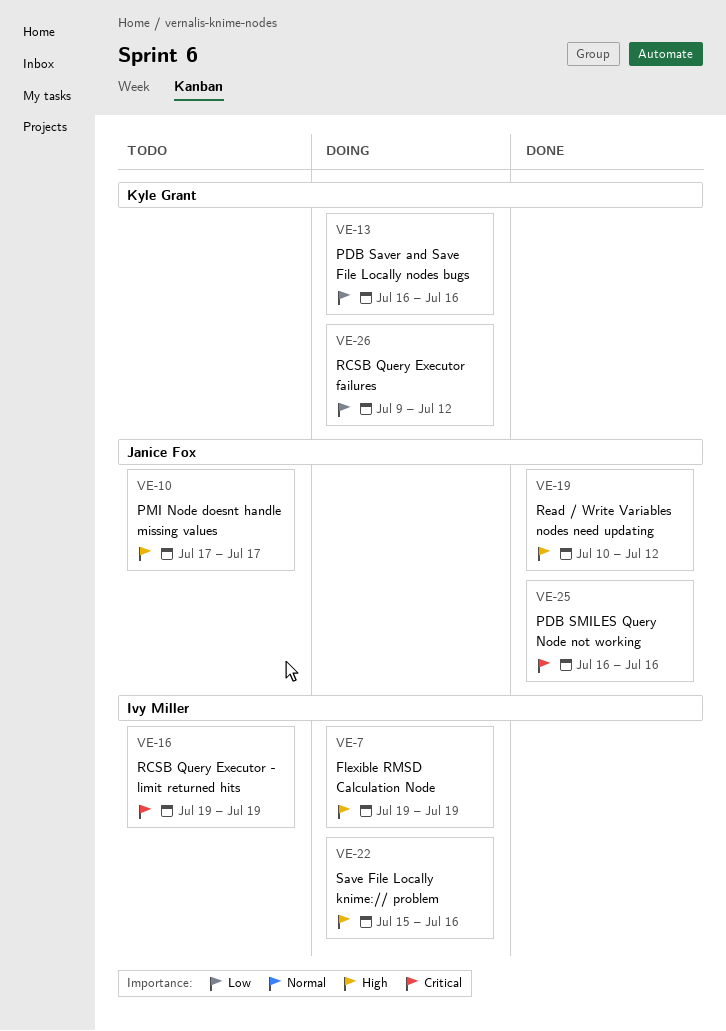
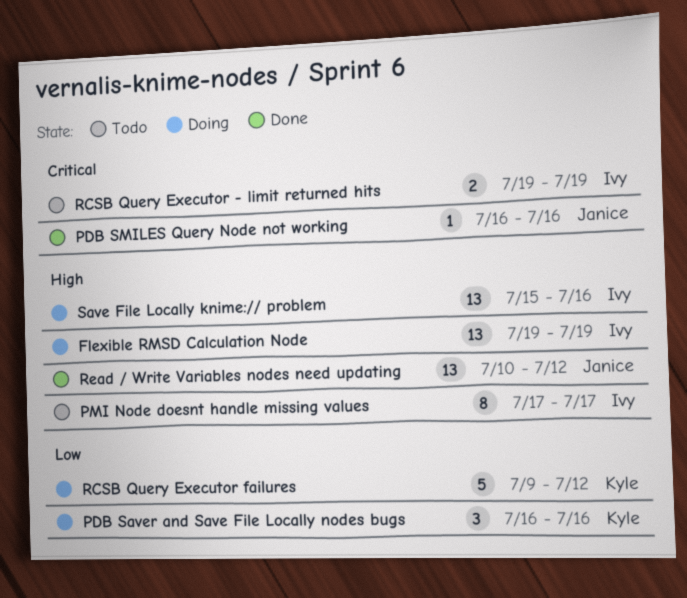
PMI Node doesnt handle missing values, owner: Janice Fox -> Ivy Miller

